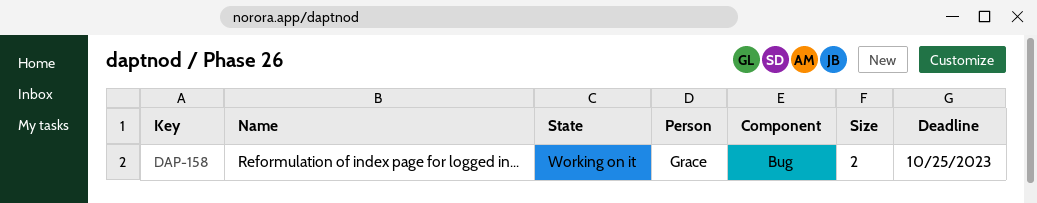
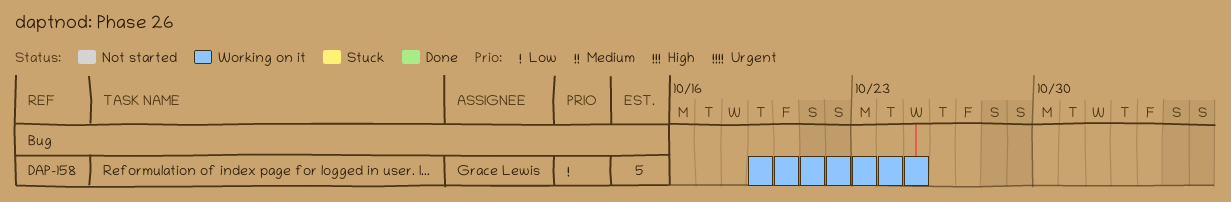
DAP-158, estimate: 2 -> 5

